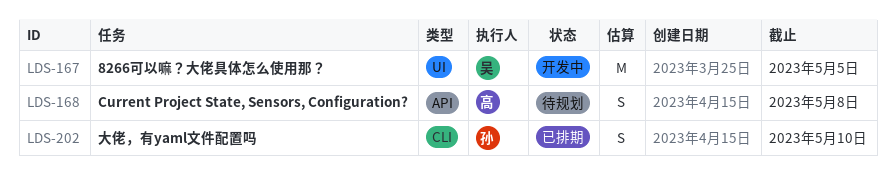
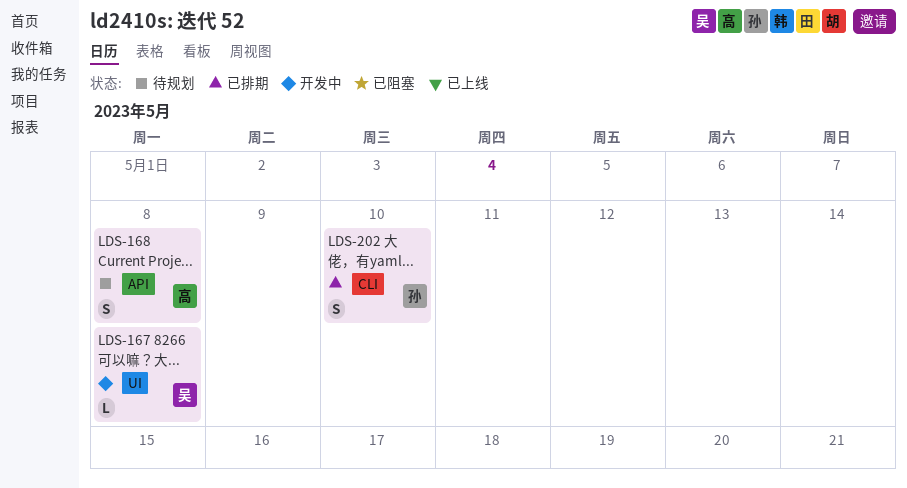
LDS-167, estimate: M -> L
LDS-167, due: May 5 -> May 8

